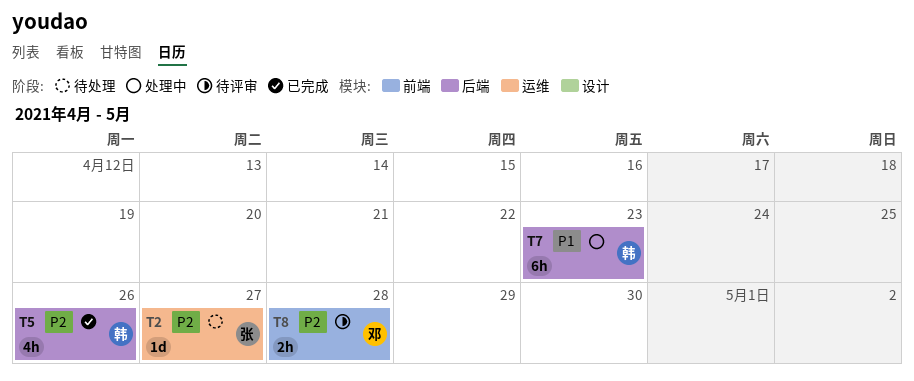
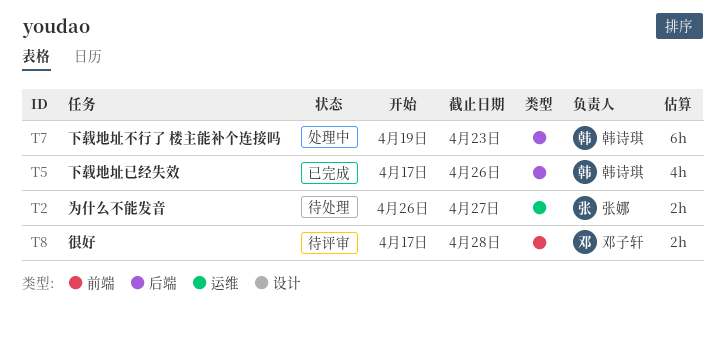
T2, estimate: 1d -> 2h

